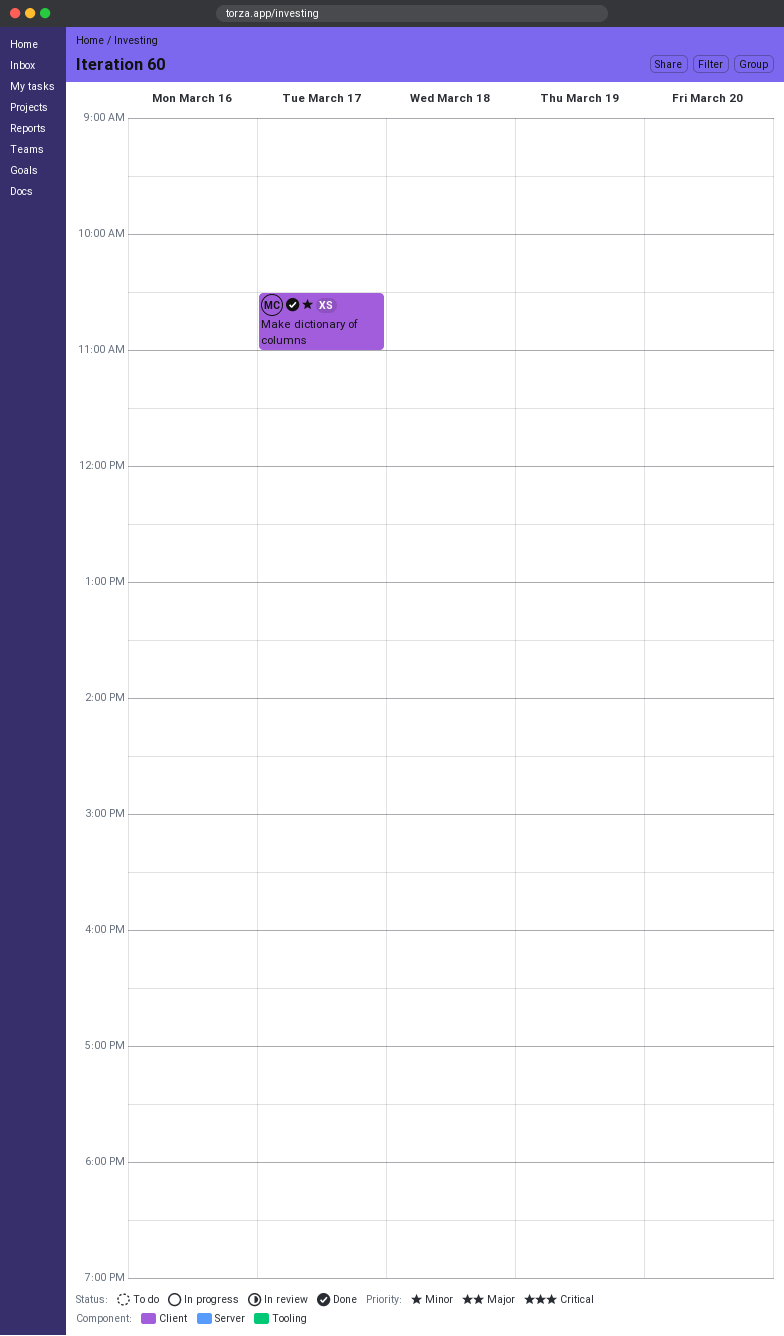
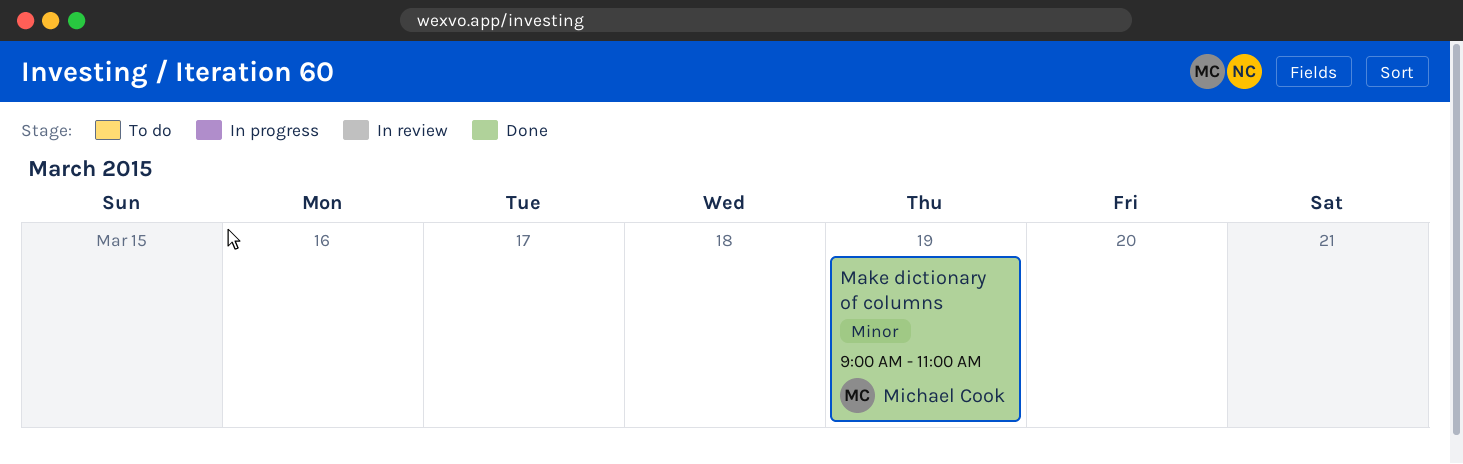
Make dictionary of columns, day: Mar 17 -> Mar 19
Make dictionary of columns, begins: 10:30 -> 09:00

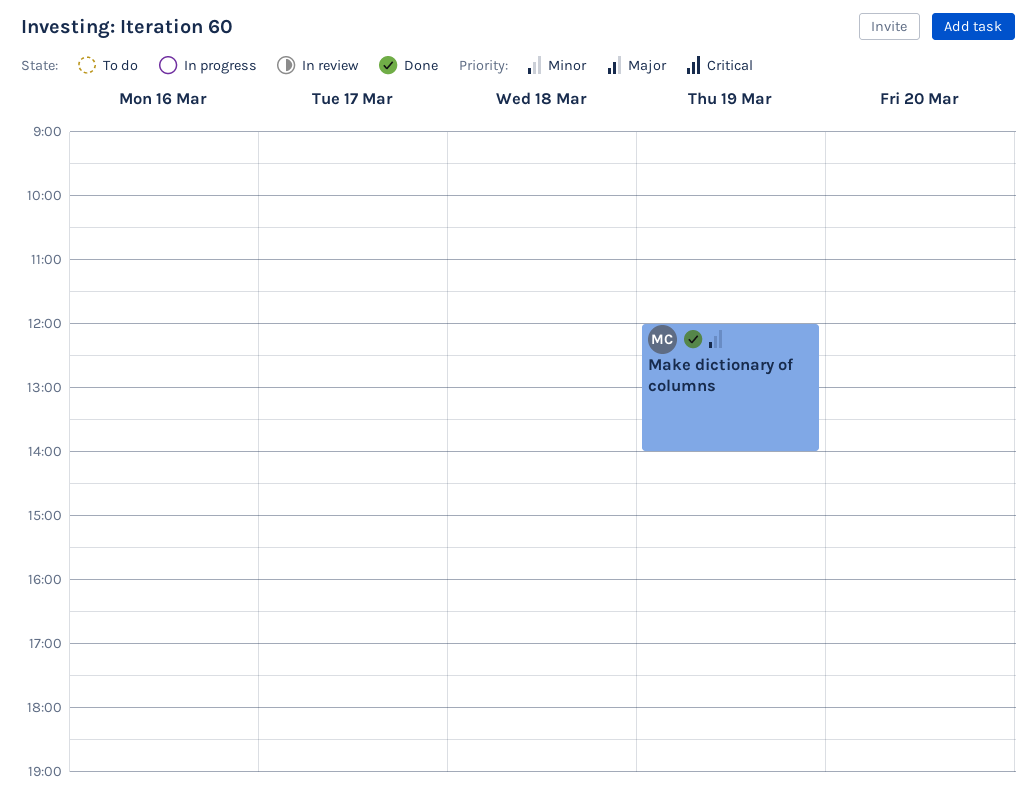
Make dictionary of columns, begins: 09:00 -> 12:00
Make dictionary of columns, ends: 11:00 -> 14:00

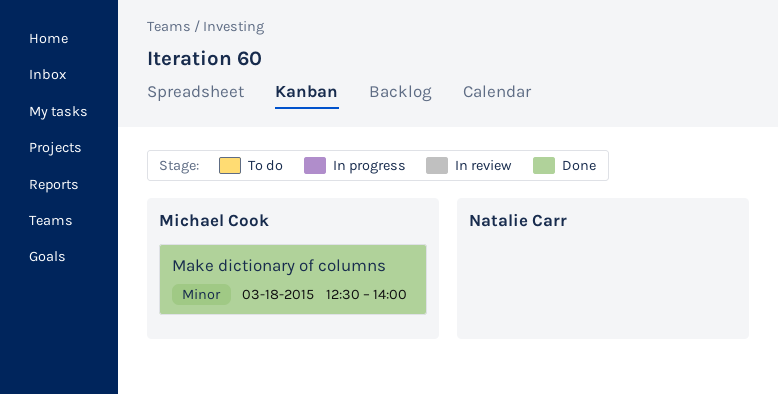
Make dictionary of columns, day: Mar 19 -> Mar 18
Make dictionary of columns, begins: 12:00 -> 12:30

